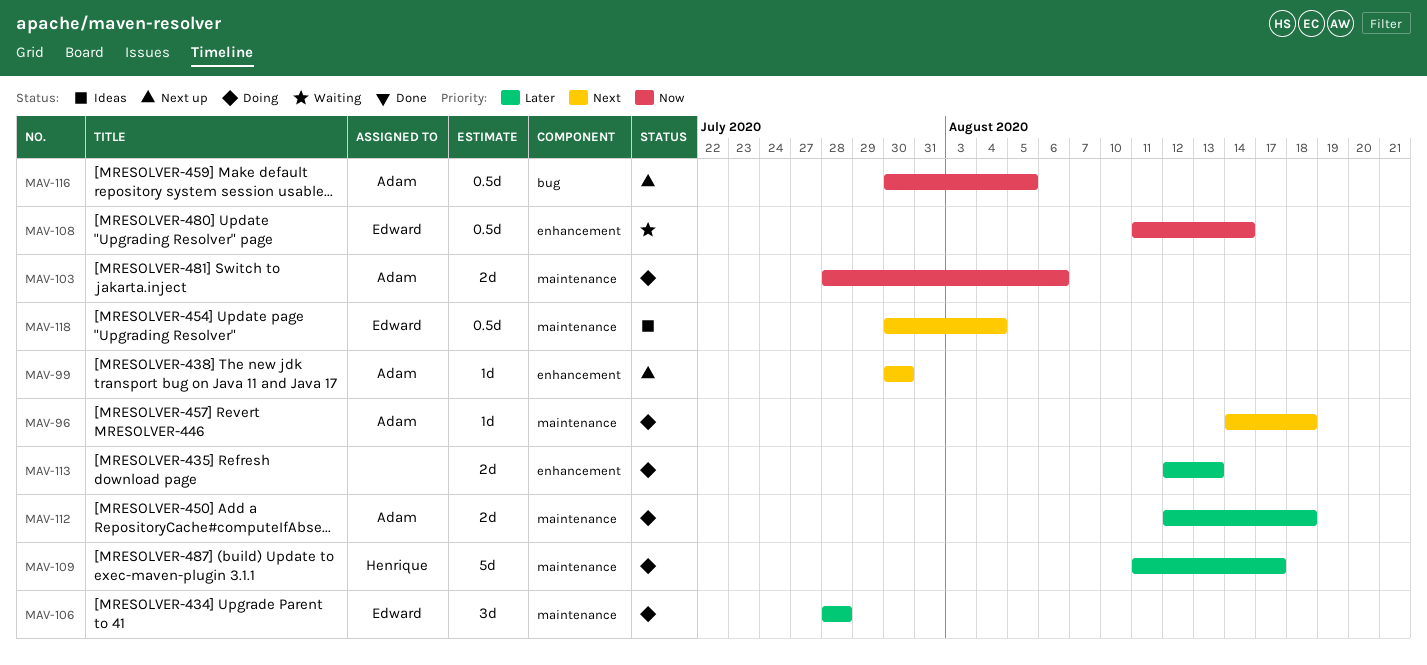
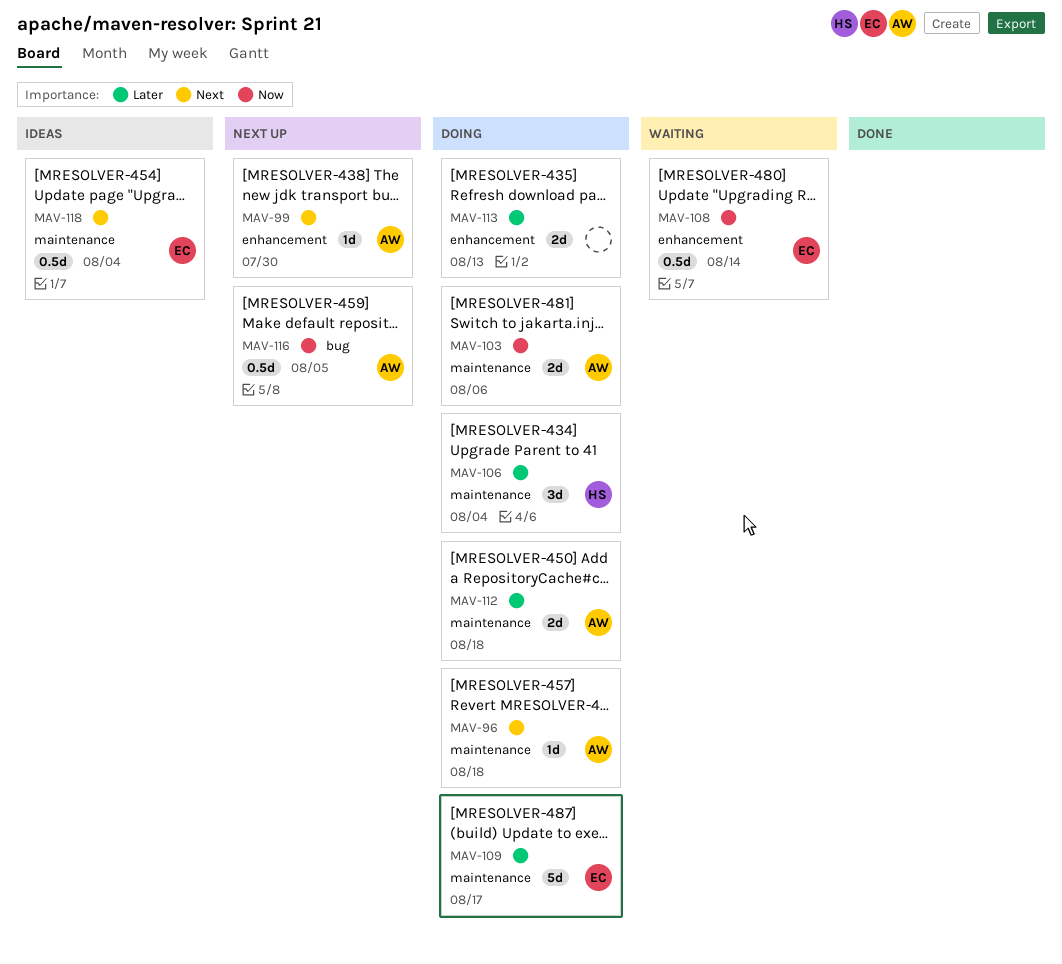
MAV-106, owner: Edward -> Henrique
MAV-106, due: Jul 28 -> Aug 4
MAV-109, owner: Henrique -> Edward

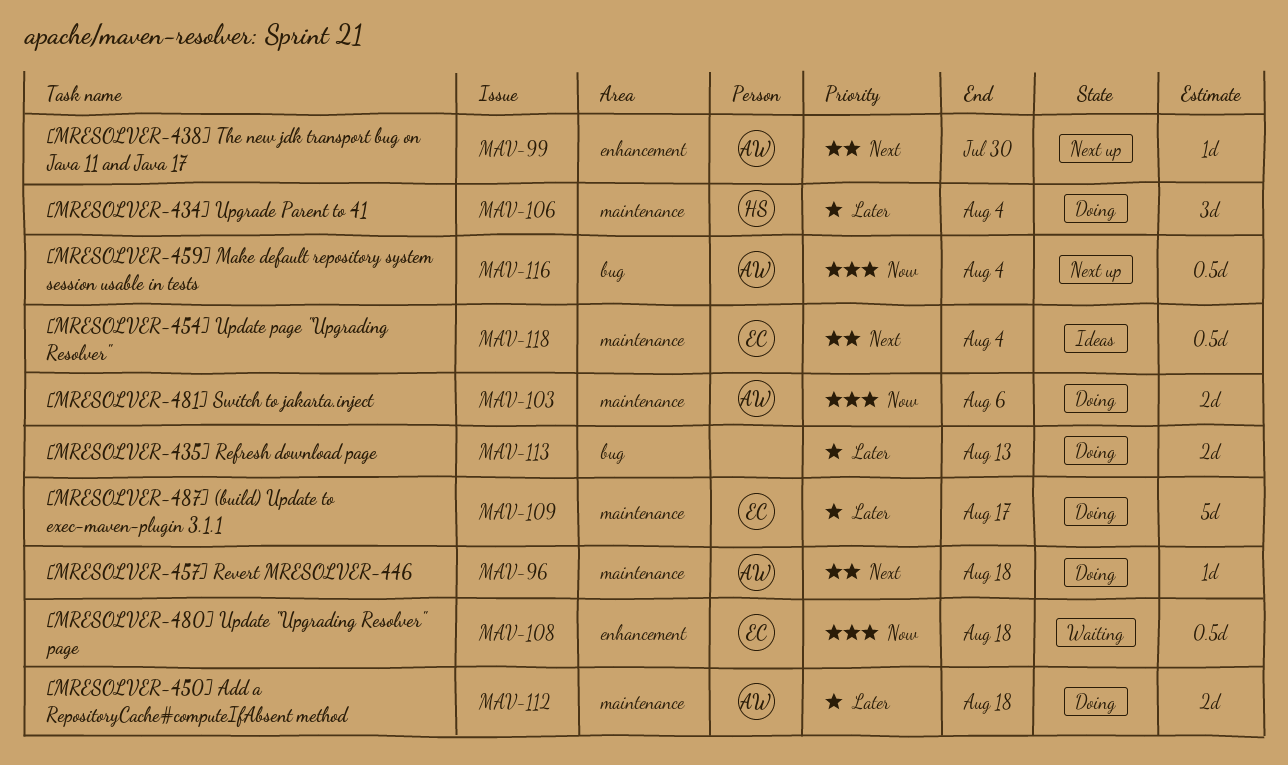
MAV-108, due: Aug 14 -> Aug 18
MAV-113, label: enhancement -> bug
MAV-116, due: Aug 5 -> Aug 4

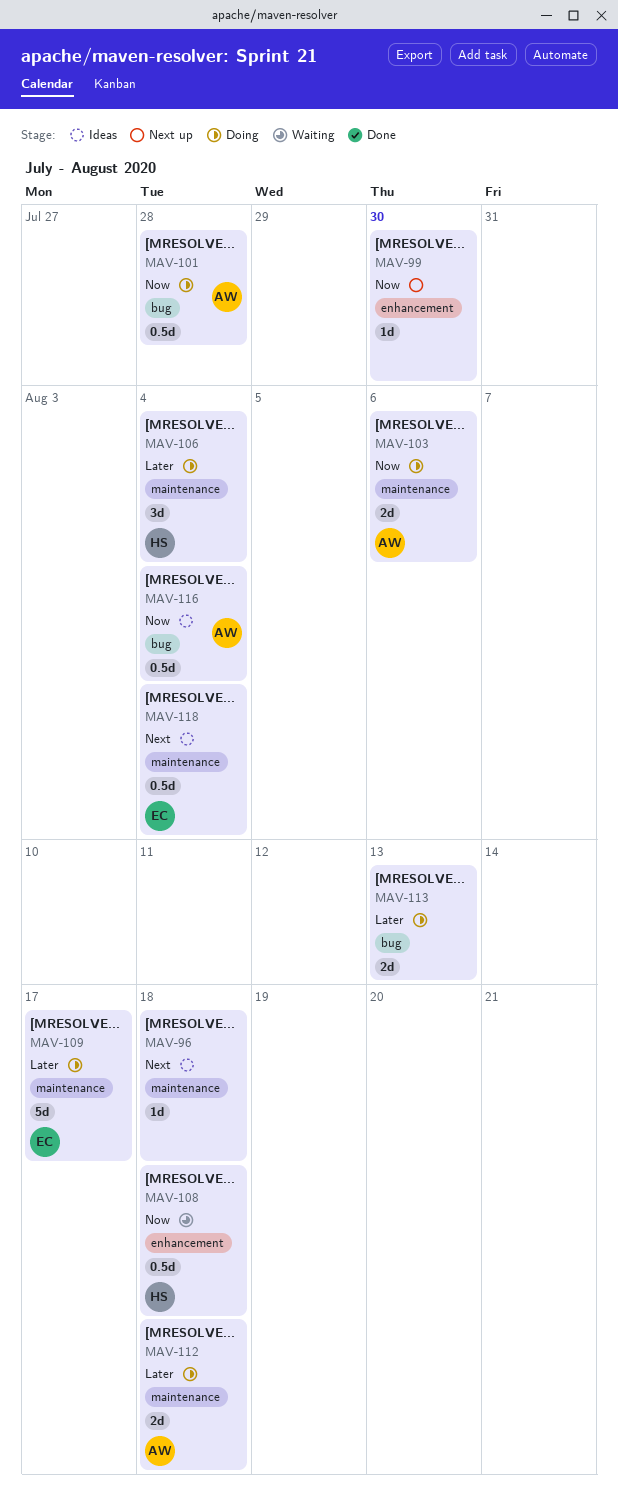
MAV-96, status: Doing -> Ideas
MAV-96, owner: AW -> none
MAV-99, owner: AW -> none
MAV-99, priority: Next -> Now
MAV-101: none -> present
MAV-108, owner: EC -> HS
MAV-116, status: Next up -> Ideas

